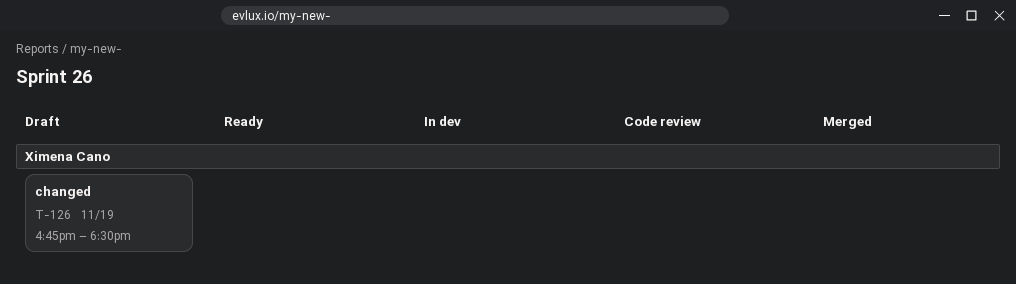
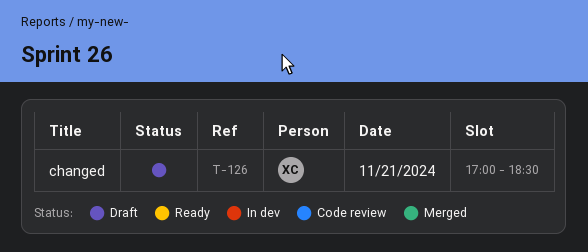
T-126, day: Nov 19 -> Nov 21
T-126, begins: 16:45 -> 17:00

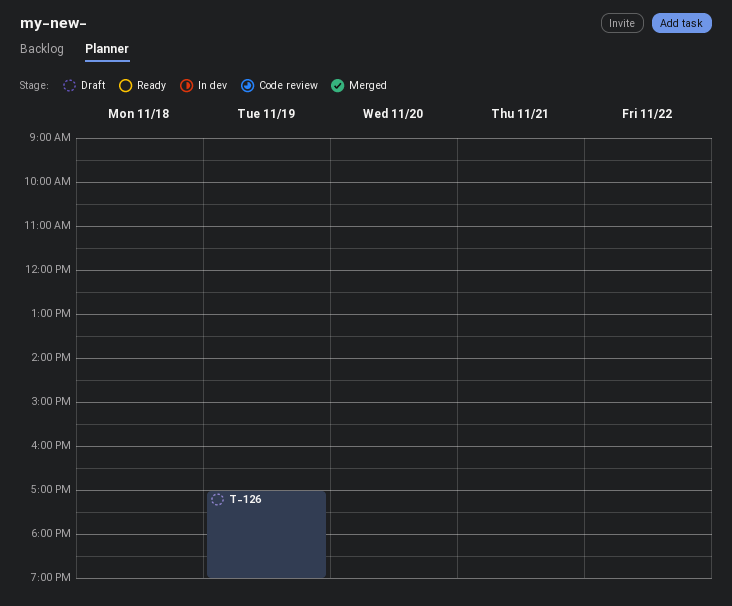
T-126, day: Nov 21 -> Nov 19
T-126, ends: 18:30 -> 19:00

